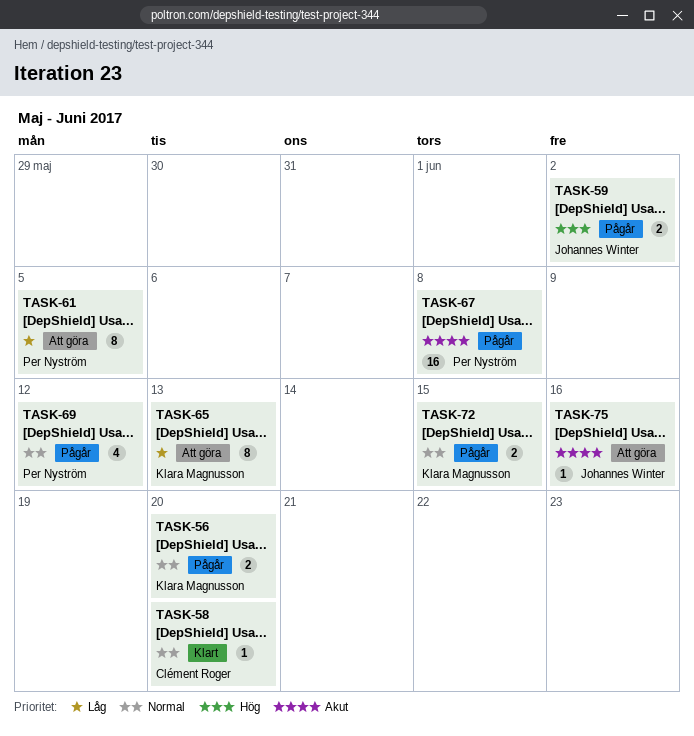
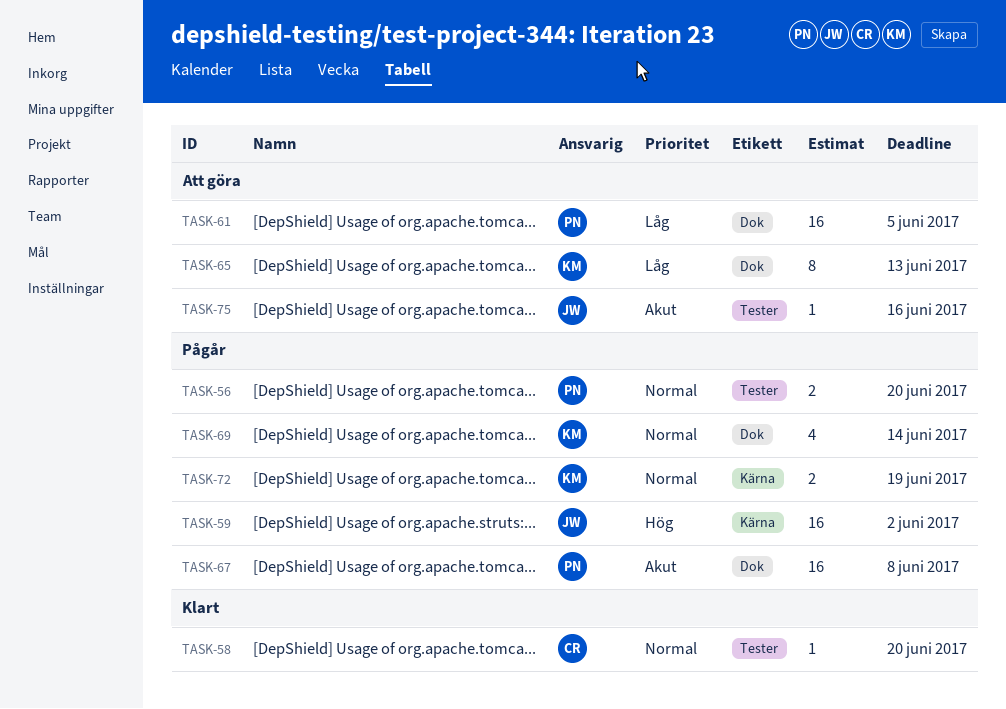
TASK-56, owner: Klara Magnusson -> Per Nyström
TASK-59, estimate: 2 -> 16
TASK-61, estimate: 8 -> 16
TASK-69, owner: Per Nyström -> Klara Magnusson
TASK-69, due: Jun 12 -> Jun 14
TASK-72, due: Jun 15 -> Jun 19

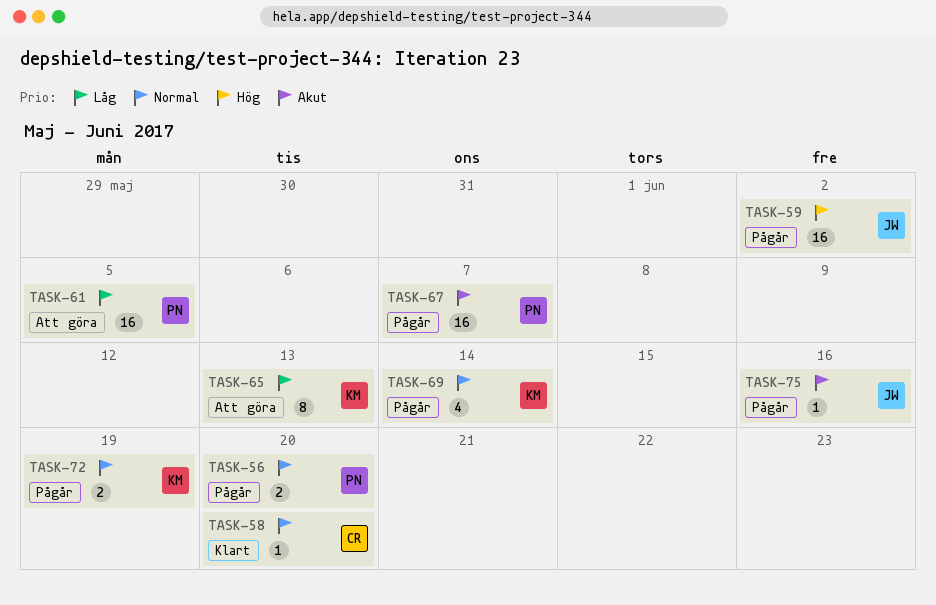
TASK-67, due: Jun 8 -> Jun 7
TASK-75, status: Att göra -> Pågår

